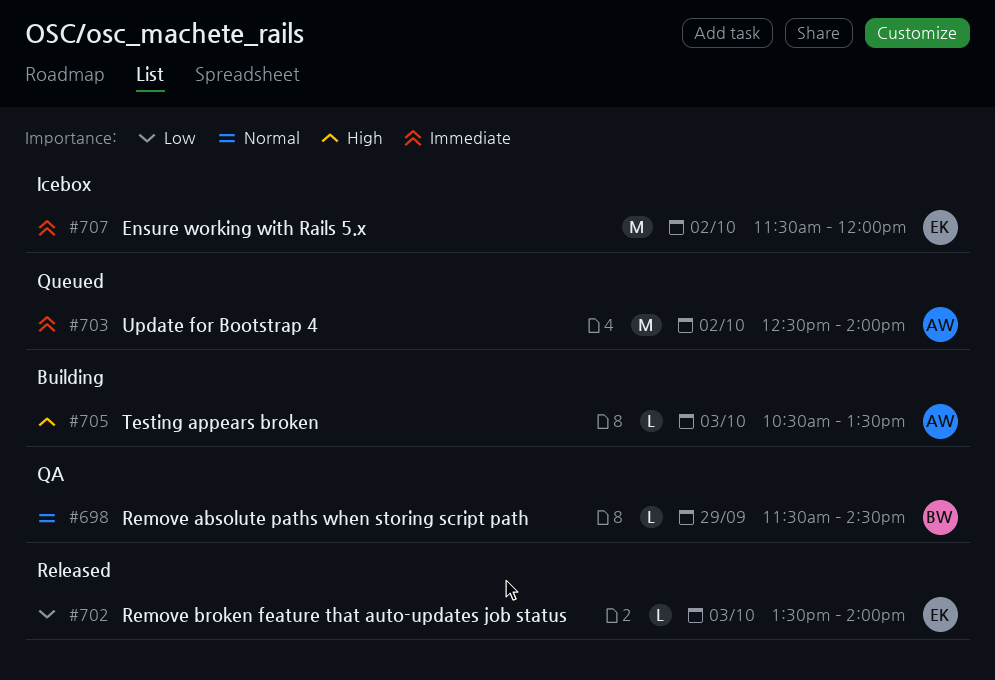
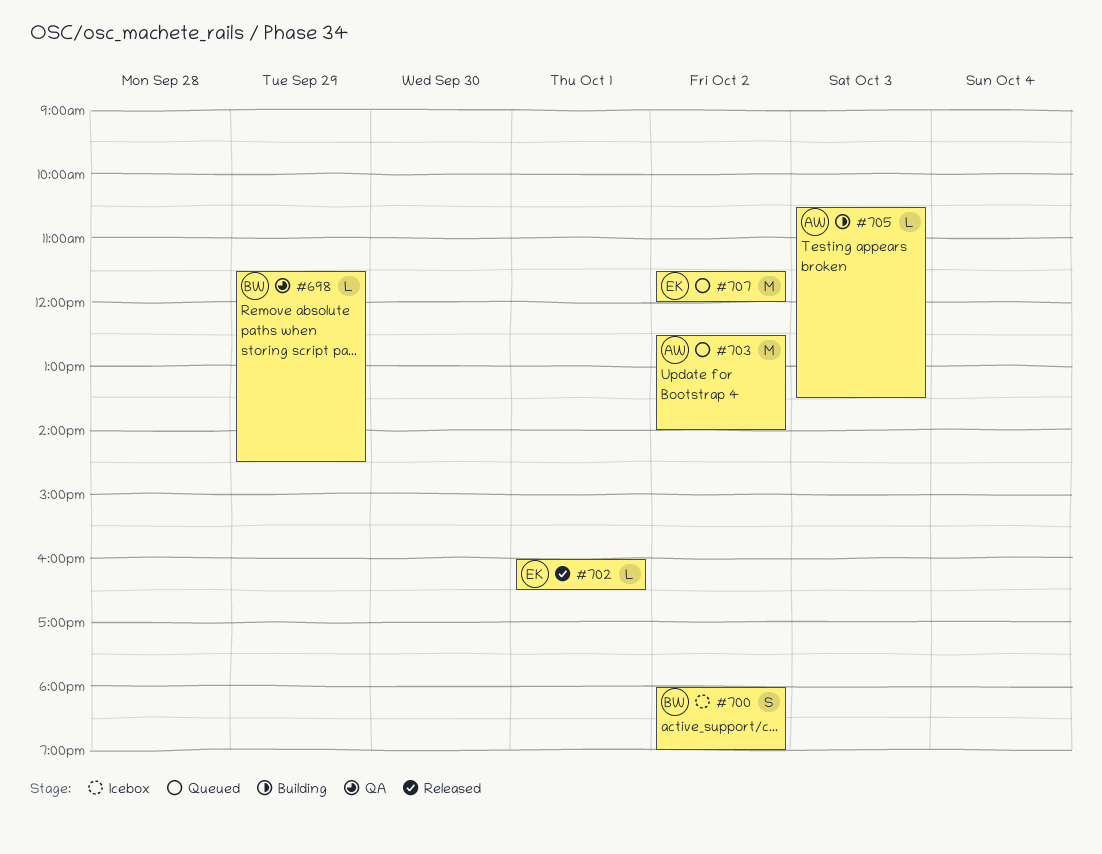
#700: none -> present
#702, day: Oct 3 -> Oct 1
#702, begins: 13:30 -> 16:00
#702, ends: 14:00 -> 16:30
#707, status: Icebox -> Queued

